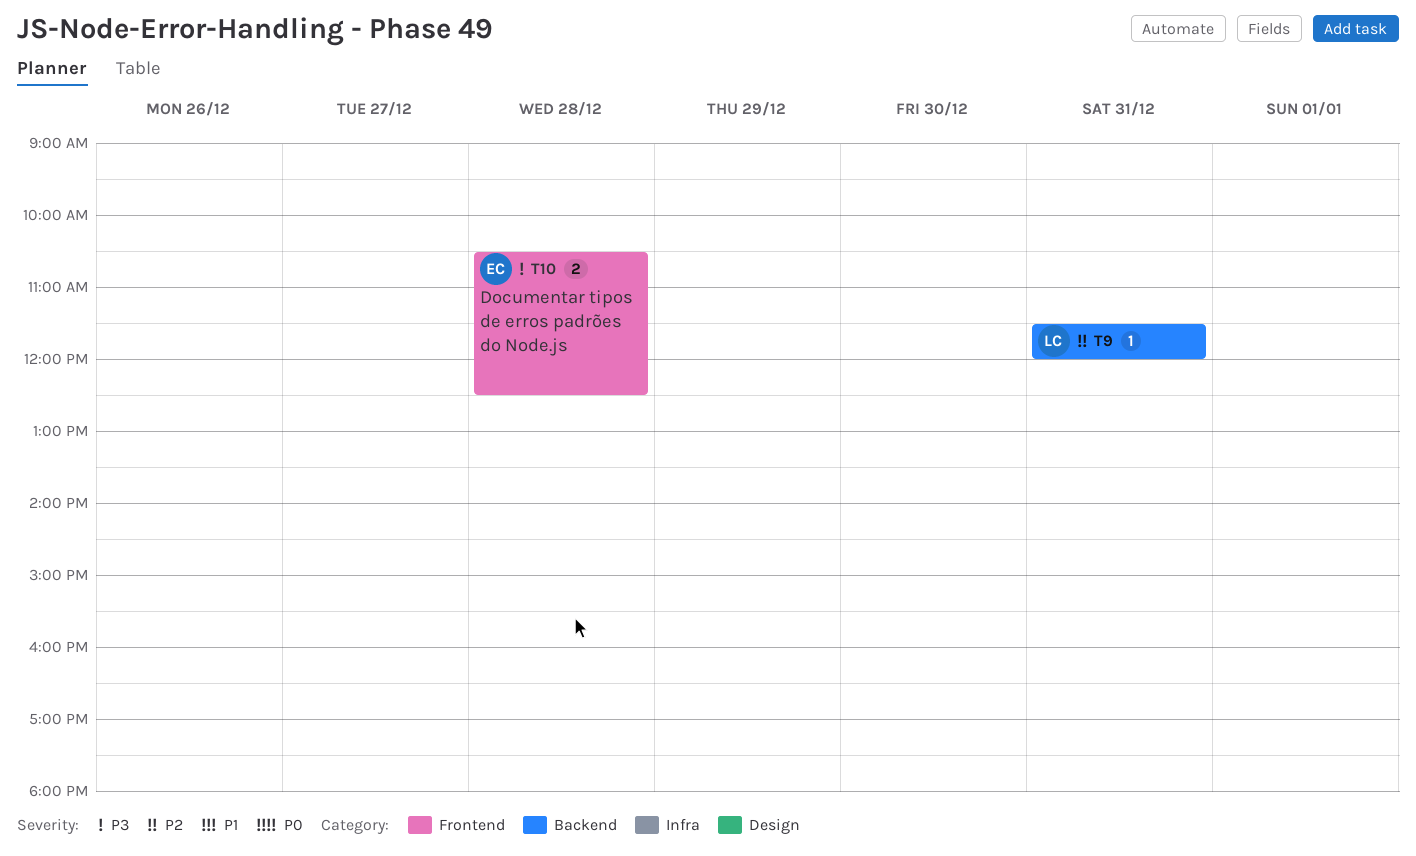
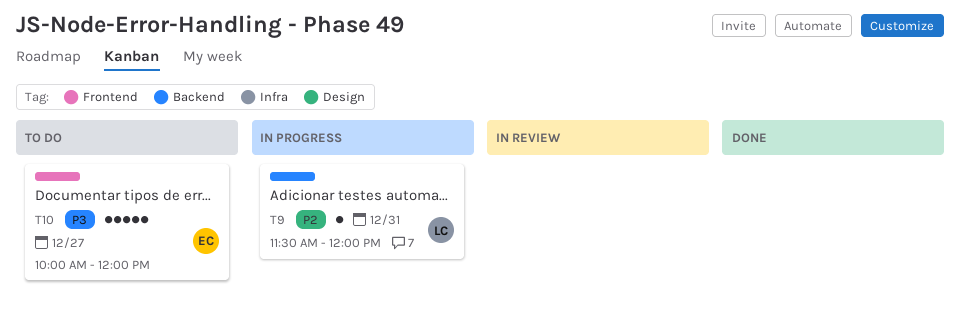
T10, estimate: 2 -> 5
T10, day: Dec 28 -> Dec 27
T10, begins: 10:30 -> 10:00
T10, ends: 12:30 -> 12:00

